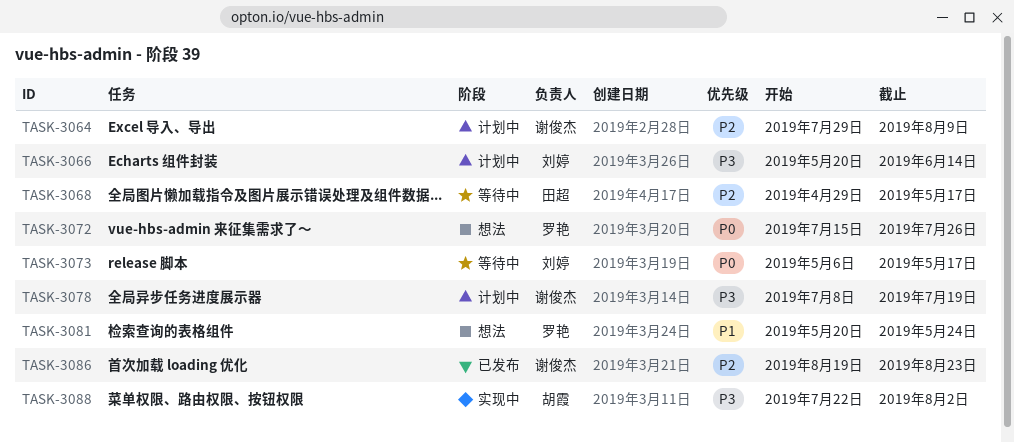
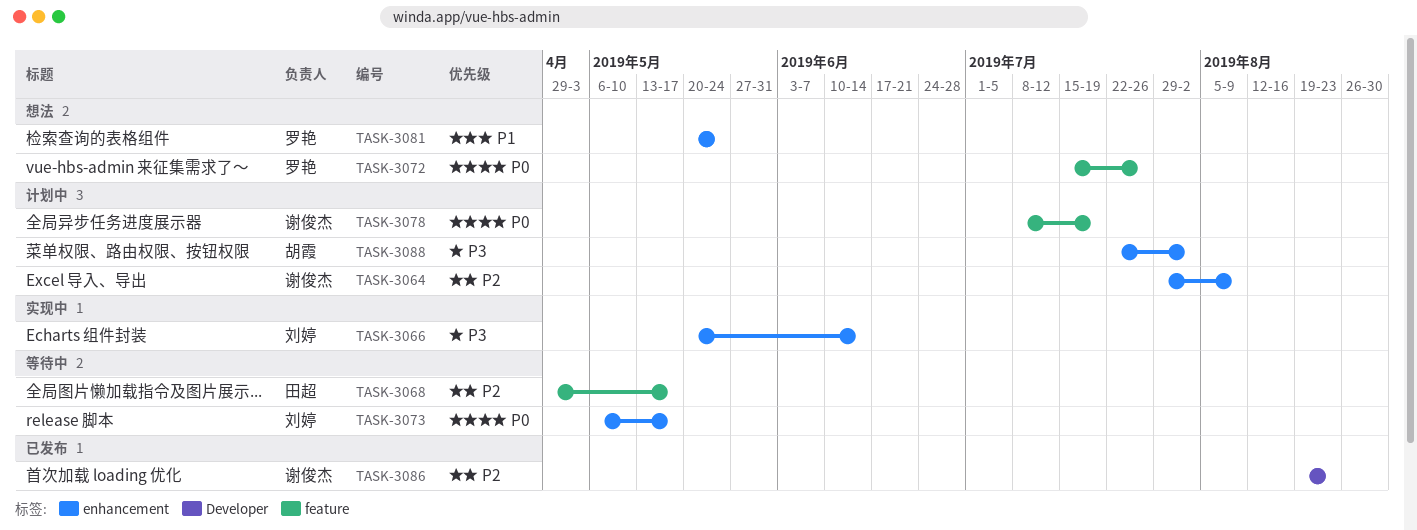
TASK-3066, status: 计划中 -> 实现中
TASK-3078, priority: P3 -> P0
TASK-3088, status: 实现中 -> 计划中

